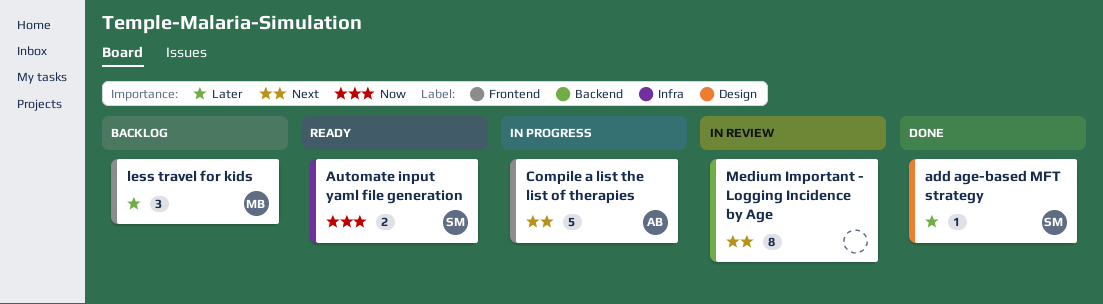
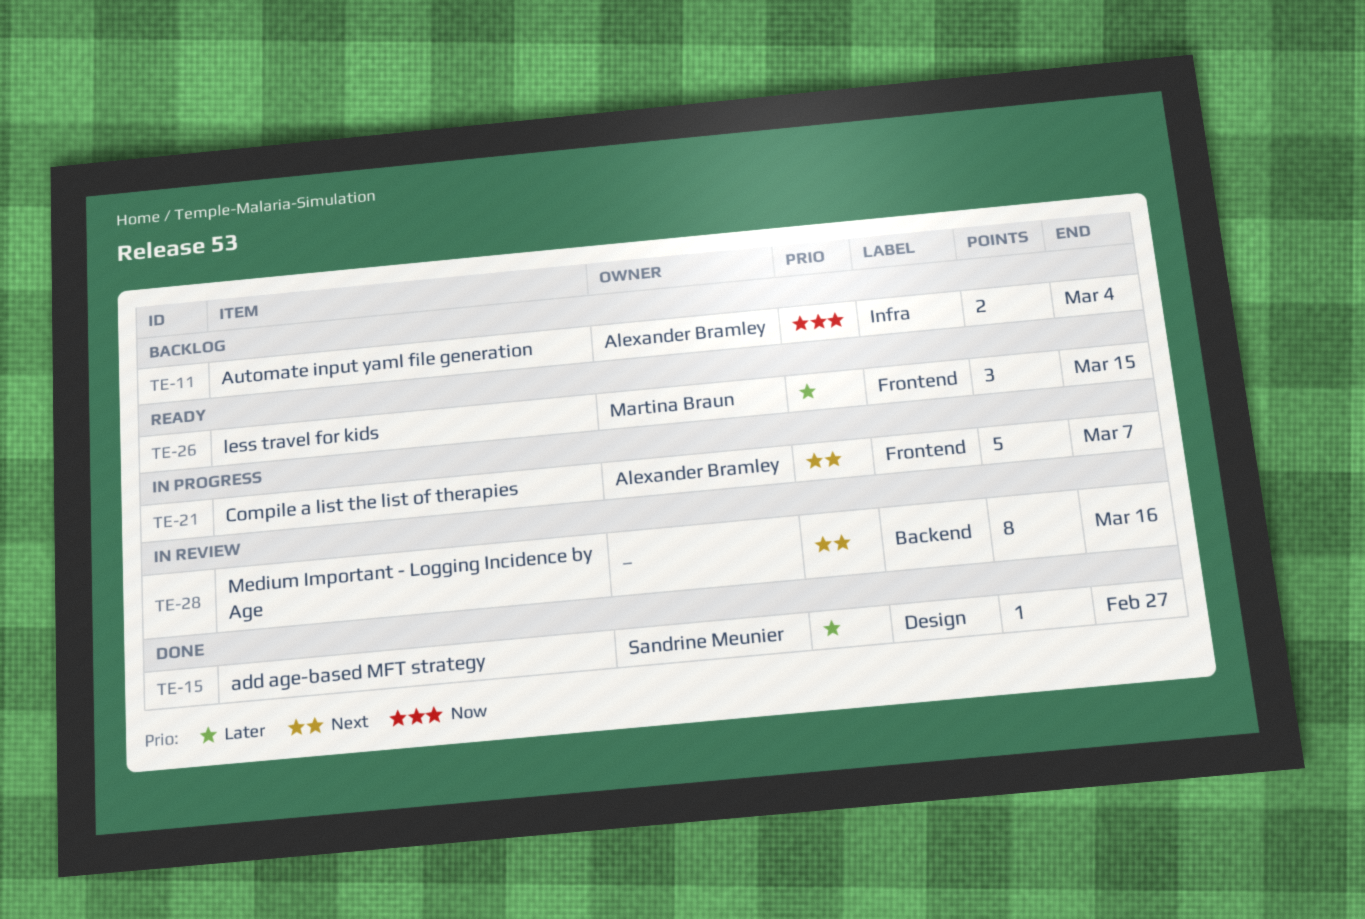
Automate input yaml file generation, status: Ready -> Backlog
Automate input yaml file generation, owner: Sandrine Meunier -> Alexander Bramley
less travel for kids, status: Backlog -> Ready

